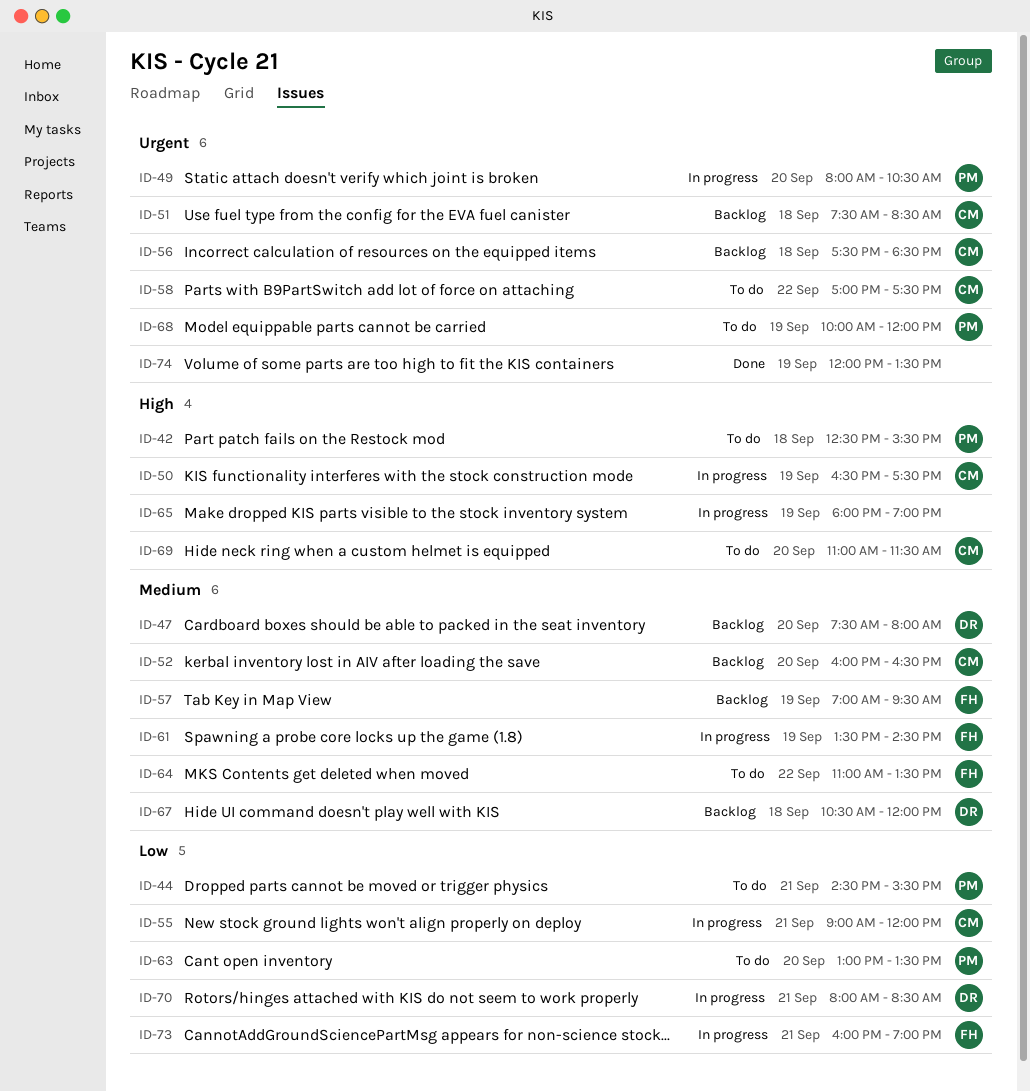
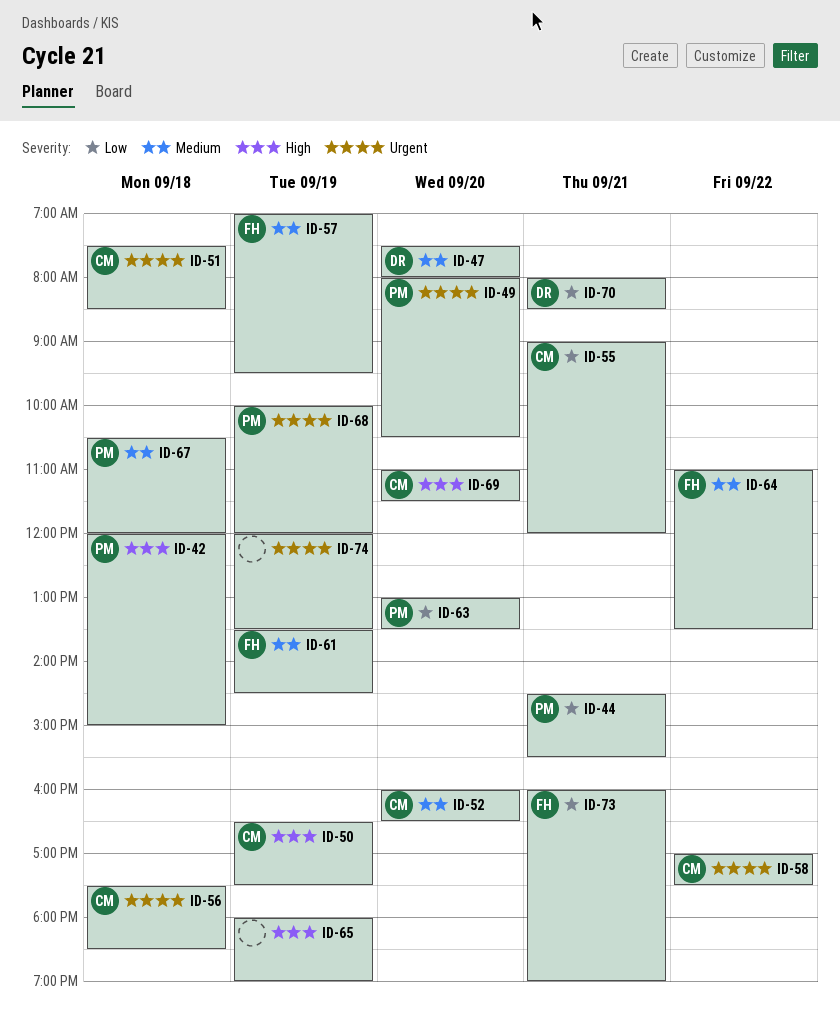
ID-42, begins: 12:30 -> 12:00
ID-42, ends: 15:30 -> 15:00
ID-67, owner: DR -> PM

